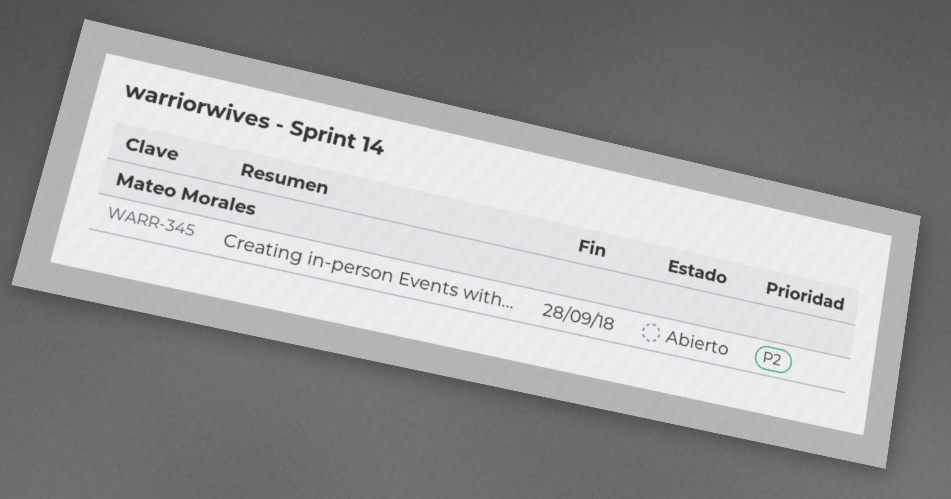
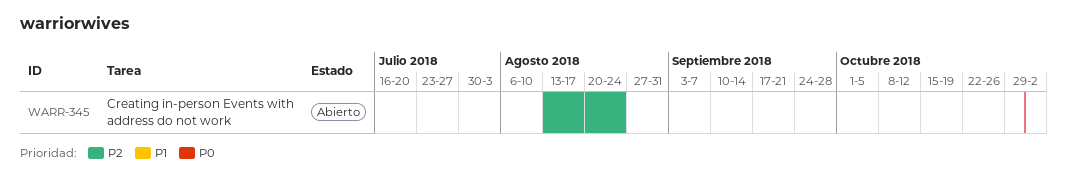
WARR-345, due: Sep 28 -> Aug 24

